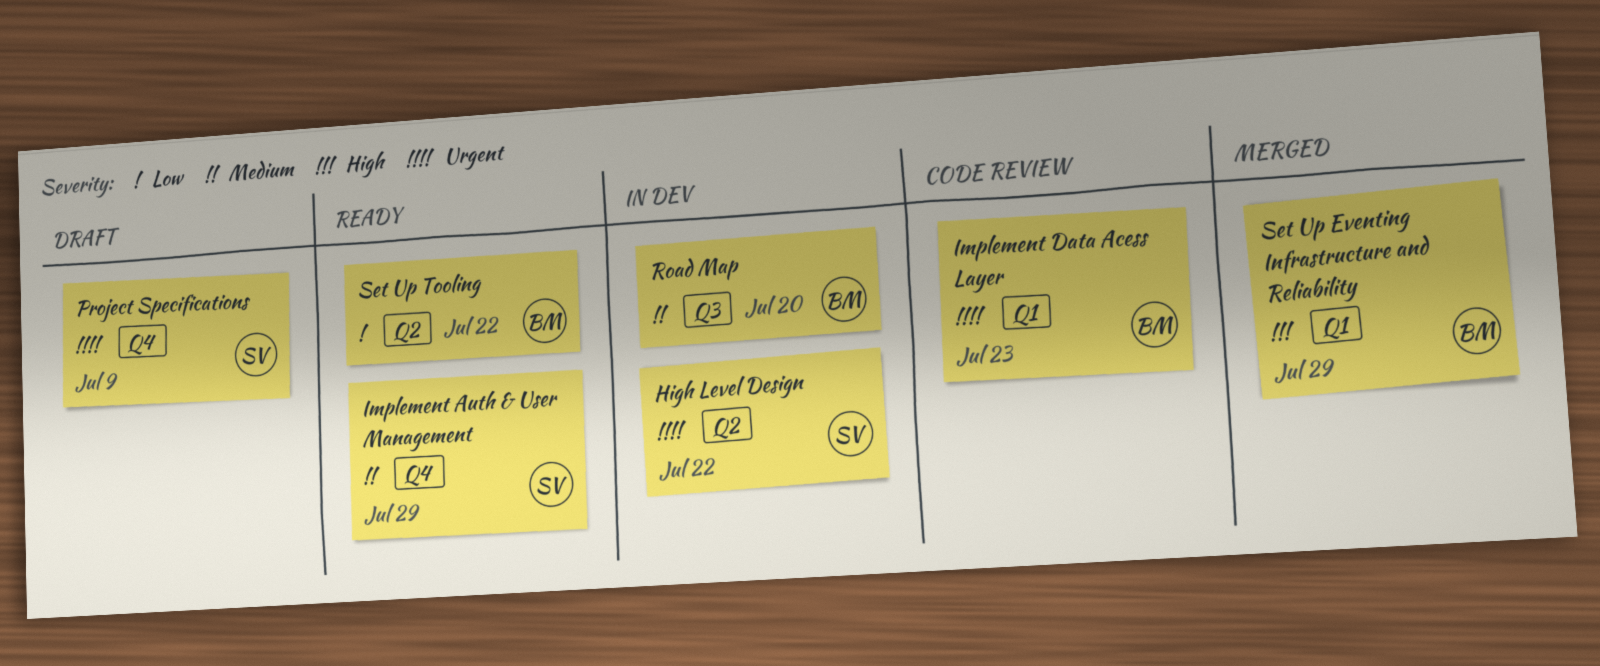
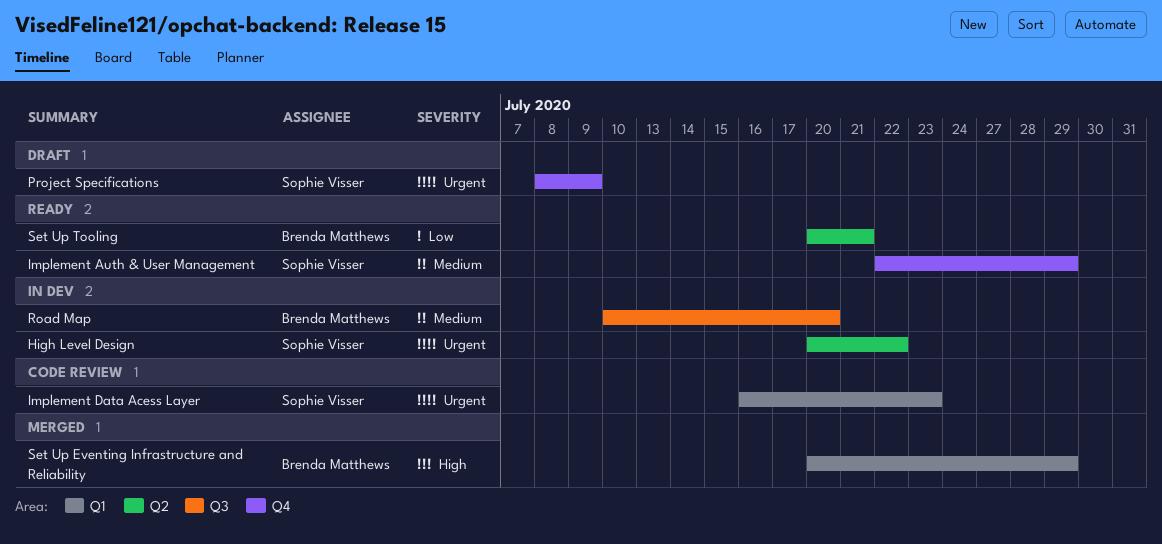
Implement Data Acess Layer, owner: Brenda Matthews -> Sophie Visser
Set Up Tooling, due: Jul 22 -> Jul 21

